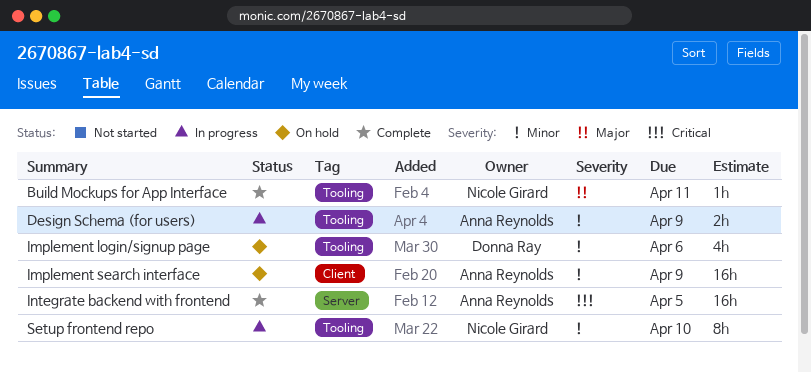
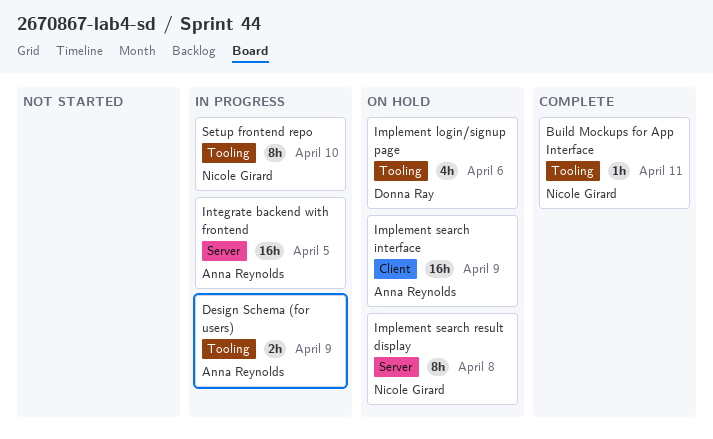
Implement search result display: none -> present
Integrate backend with frontend, status: Complete -> In progress

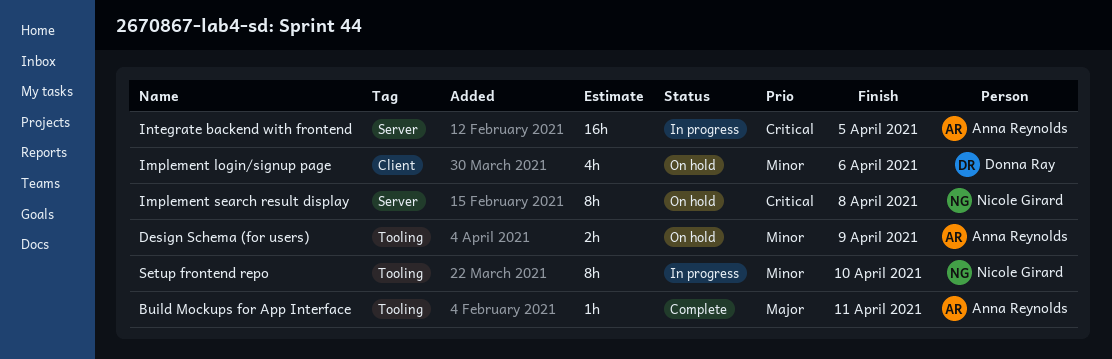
Build Mockups for App Interface, owner: Nicole Girard -> Anna Reynolds
Design Schema (for users), status: In progress -> On hold
Implement login/signup page, label: Tooling -> Client
Implement search interface: present -> none

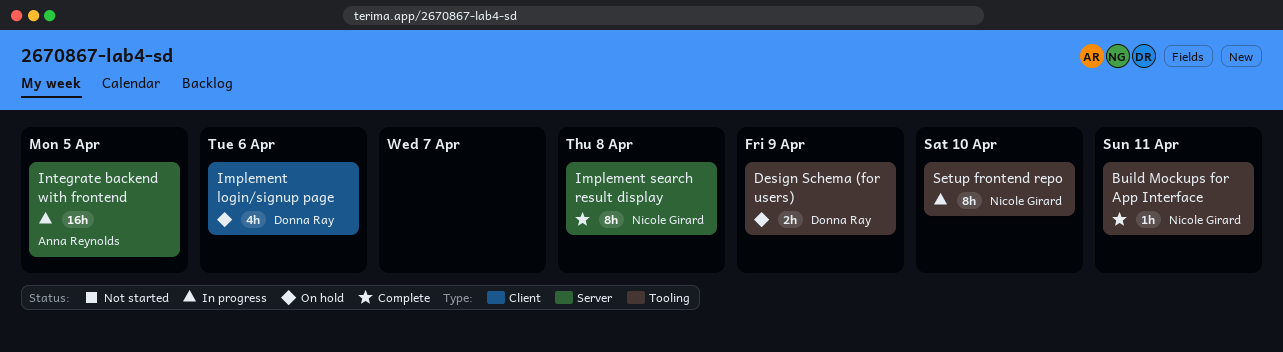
Build Mockups for App Interface, owner: Anna Reynolds -> Nicole Girard
Design Schema (for users), owner: Anna Reynolds -> Donna Ray
Implement search result display, status: On hold -> Complete

